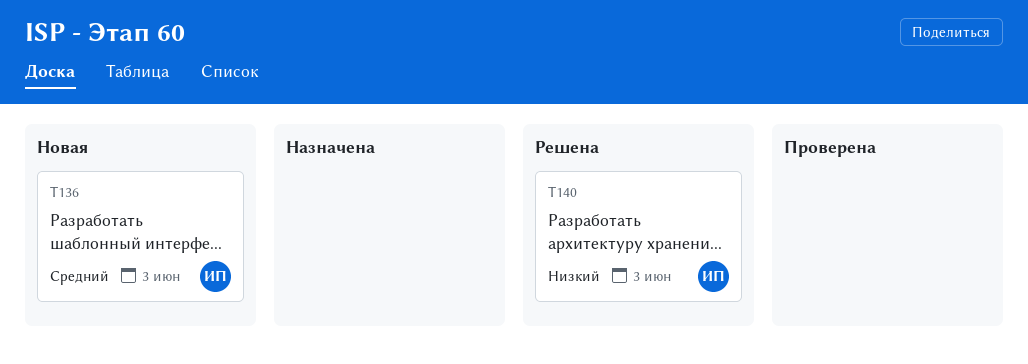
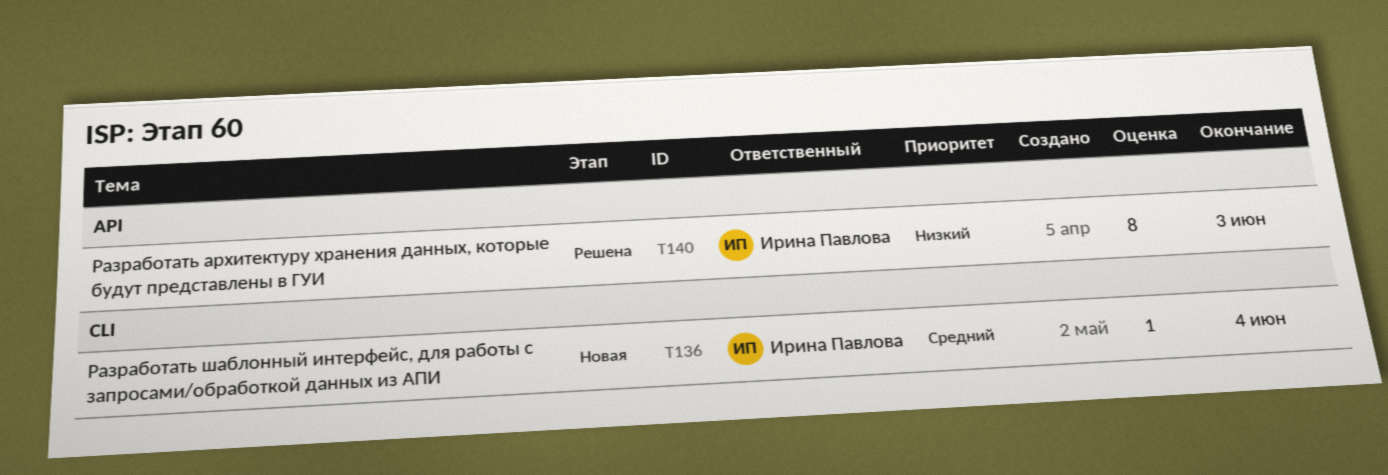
T136, due: Jun 3 -> Jun 4

